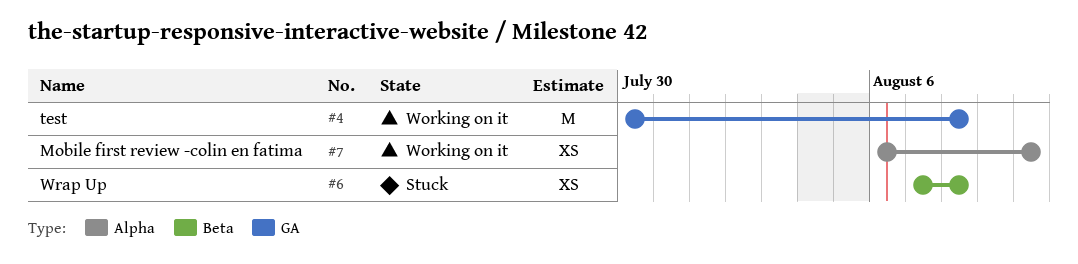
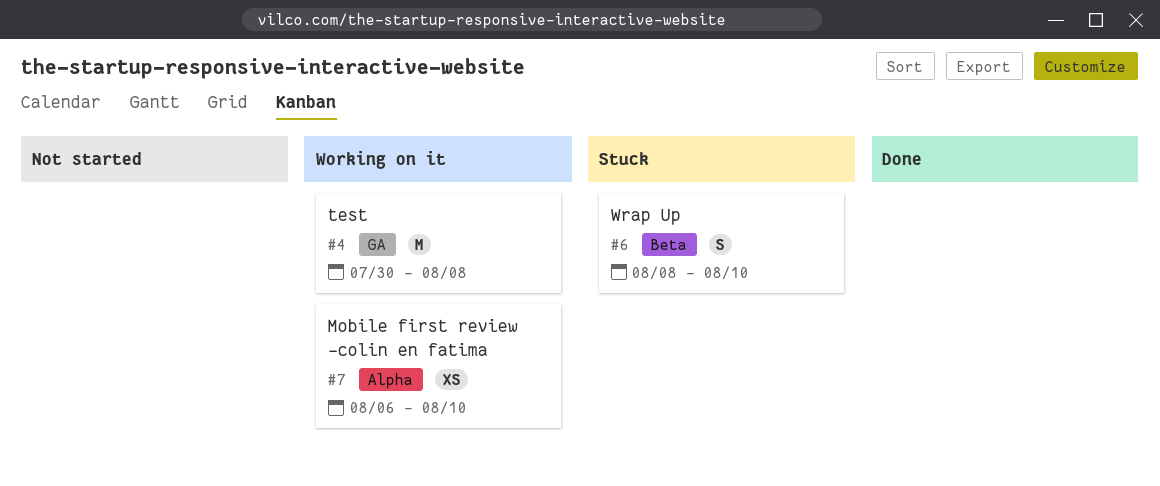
#6, estimate: XS -> S
#6, start: Aug 7 -> Aug 8
#6, due: Aug 8 -> Aug 10

